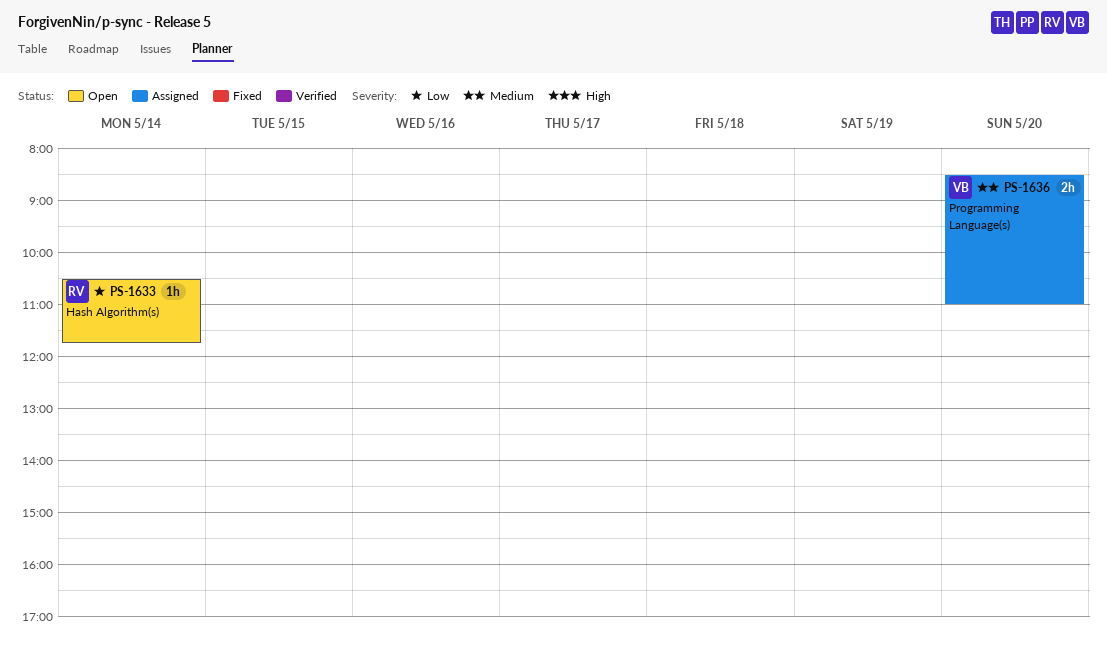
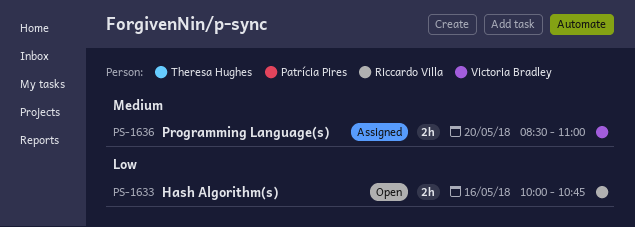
PS-1633, estimate: 1h -> 2h
PS-1633, day: May 14 -> May 16
PS-1633, begins: 10:30 -> 10:00
PS-1633, ends: 11:45 -> 10:45

